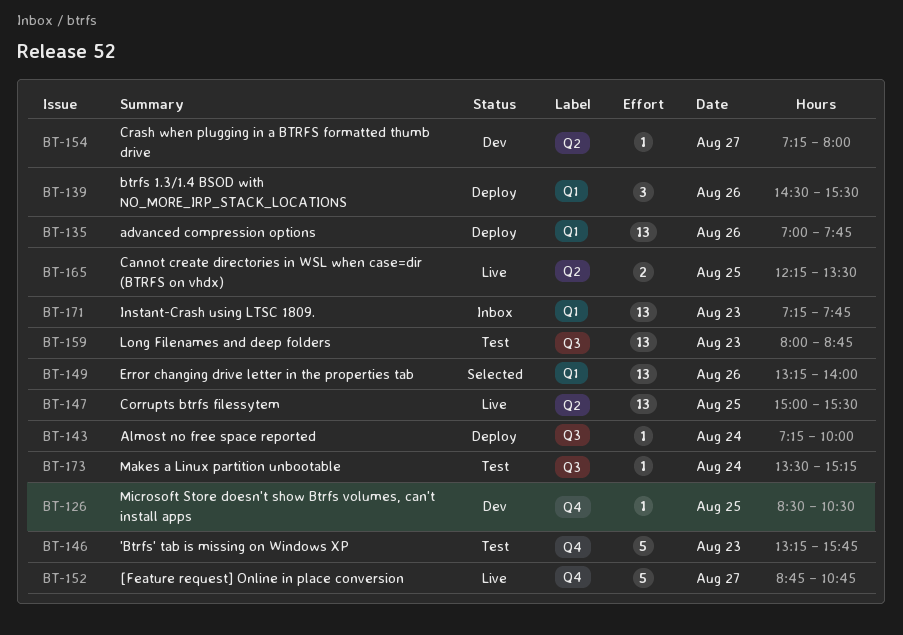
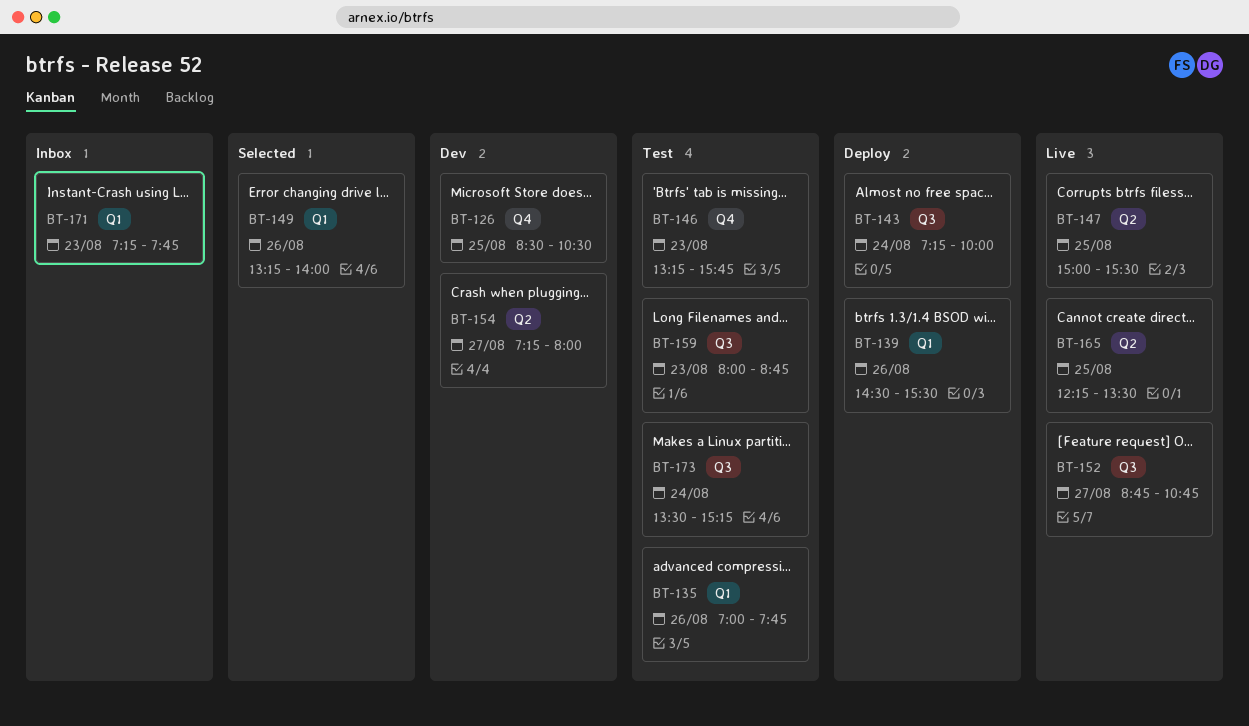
BT-135, status: Deploy -> Test
BT-152, label: Q4 -> Q3

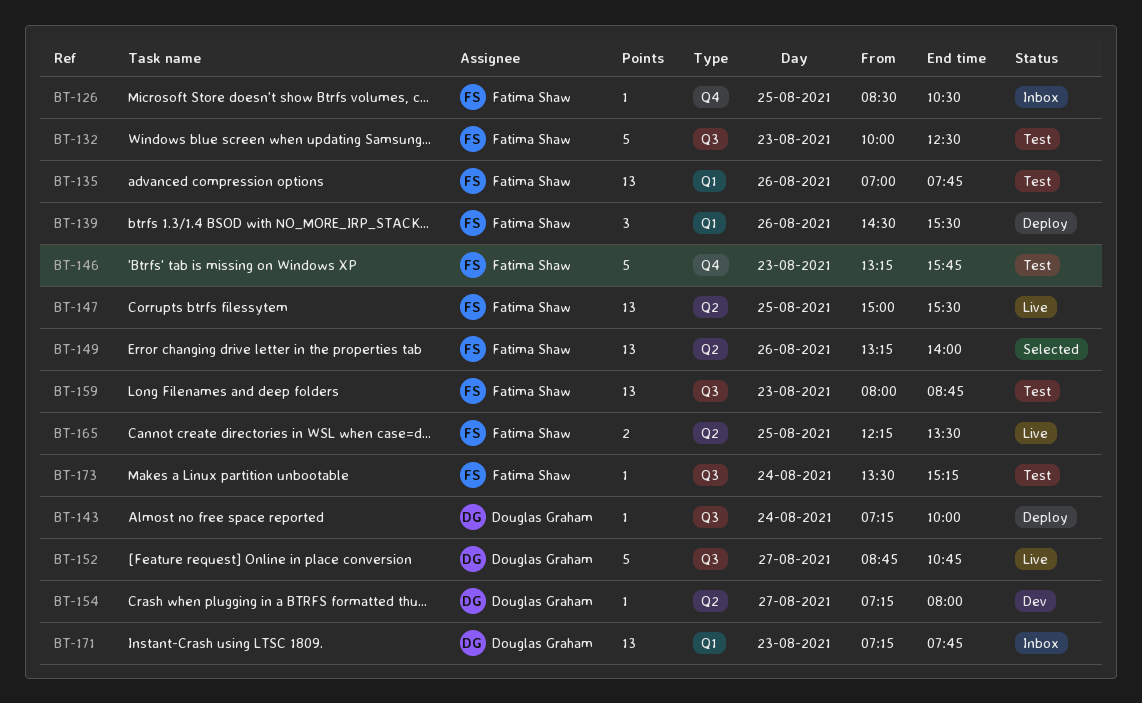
BT-126, status: Dev -> Inbox
BT-132: none -> present
BT-149, label: Q1 -> Q2

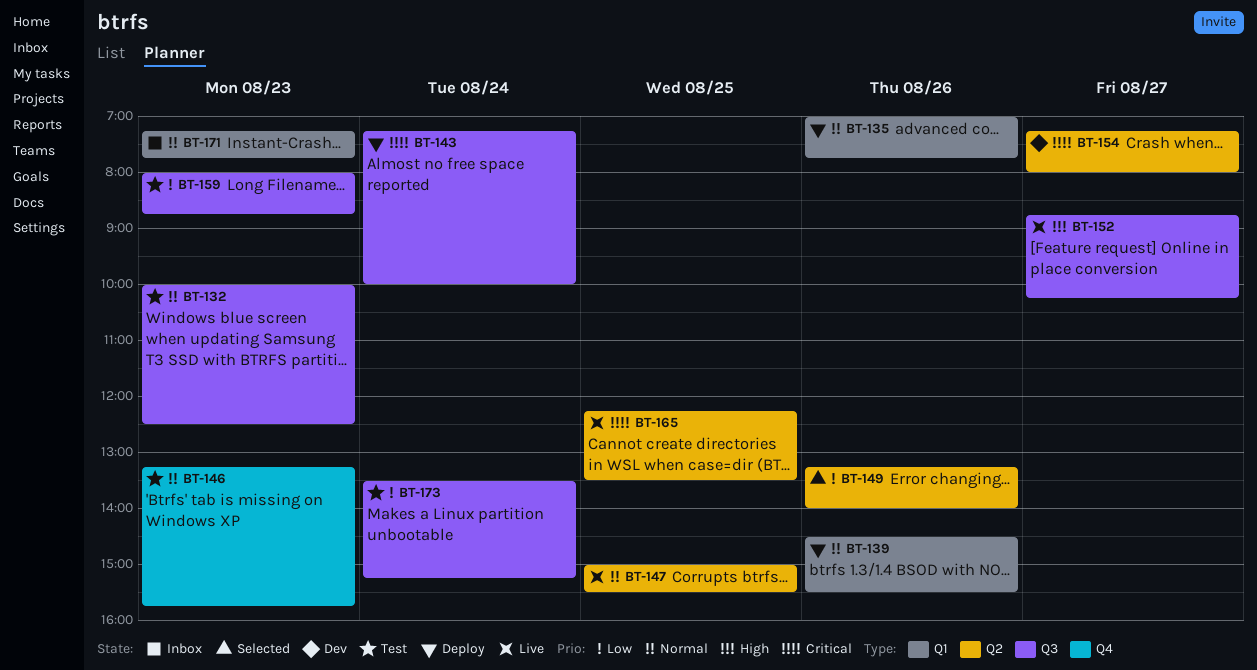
BT-126: present -> none
BT-135, status: Test -> Deploy
BT-152, ends: 10:45 -> 10:15

